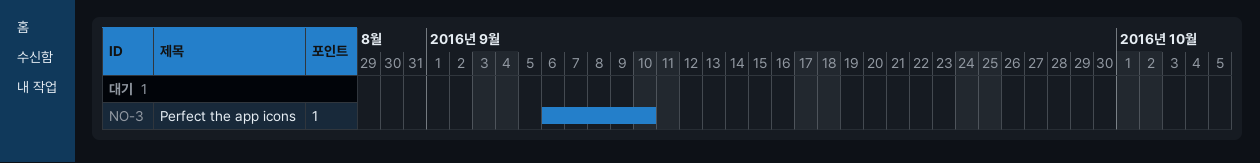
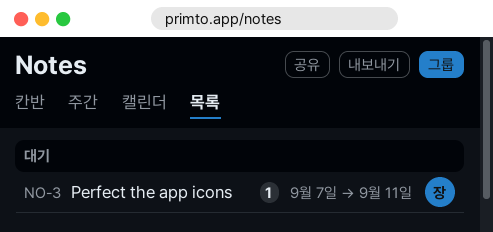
NO-3, start: Sep 6 -> Sep 7
NO-3, due: Sep 10 -> Sep 11

